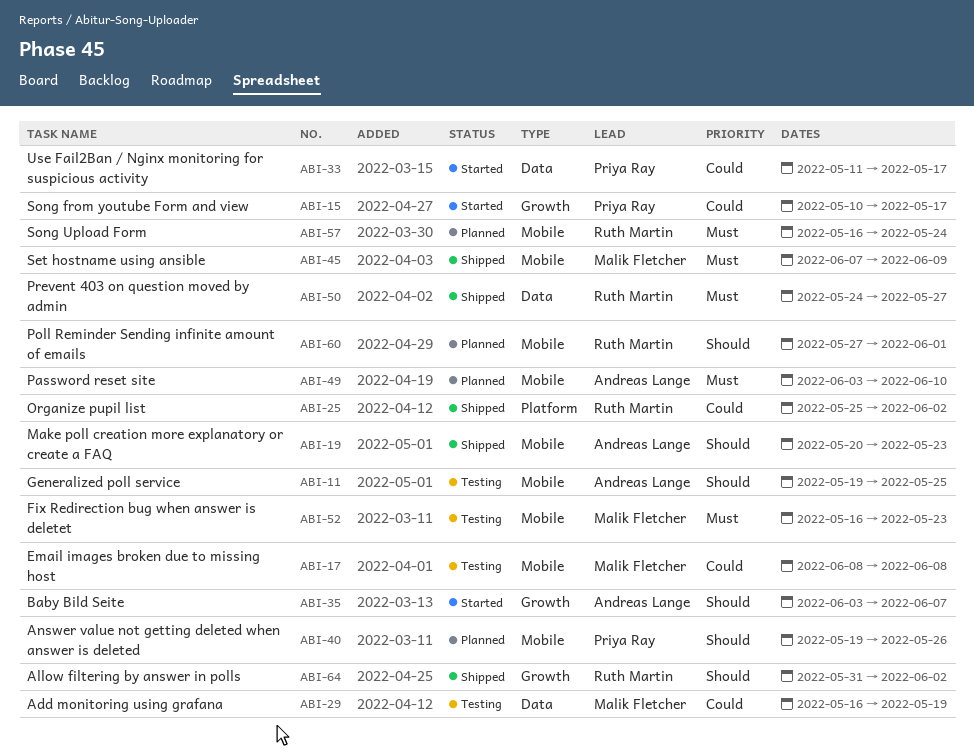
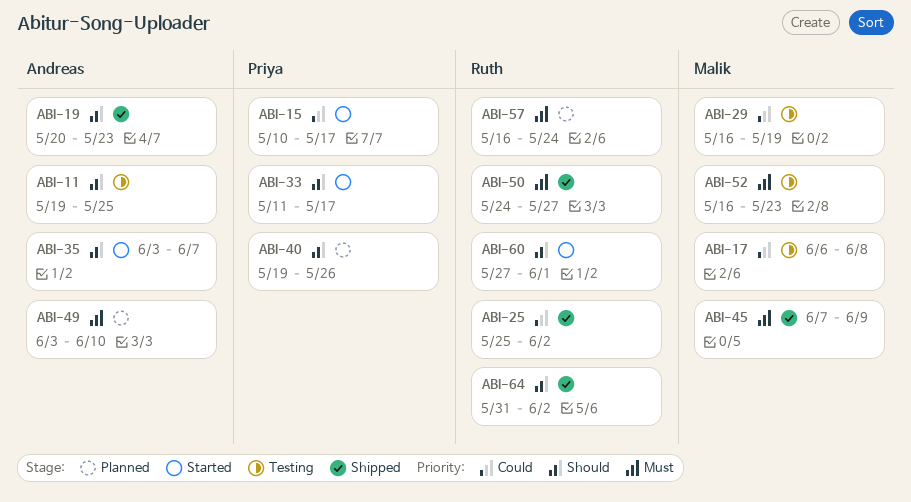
ABI-17, start: Jun 8 -> Jun 6
ABI-33, priority: Could -> Should
ABI-60, status: Planned -> Started

